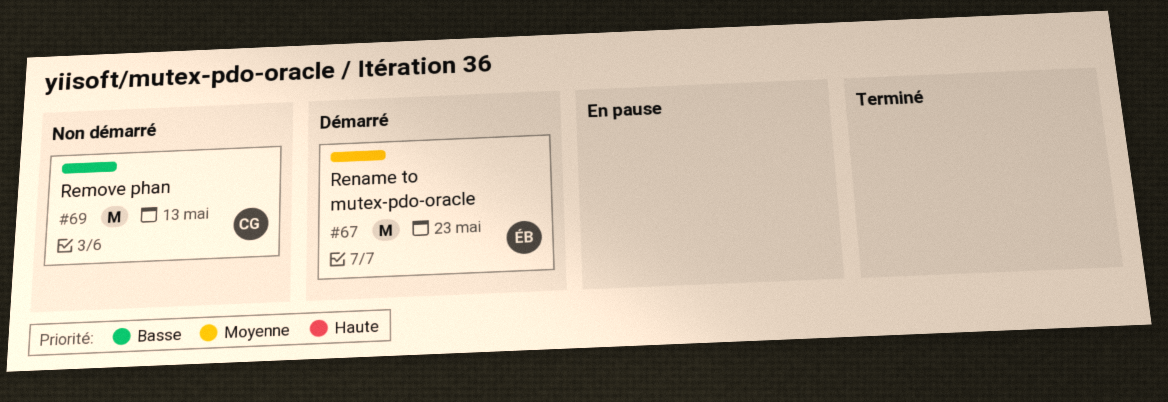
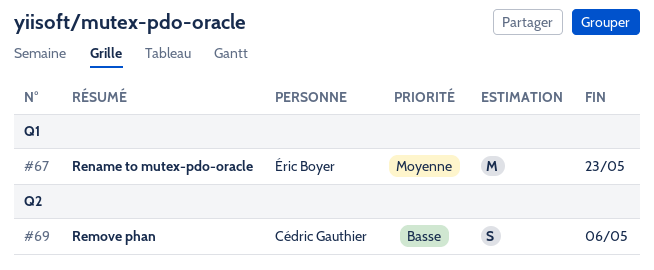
#69, estimate: M -> S
#69, due: May 13 -> May 6

